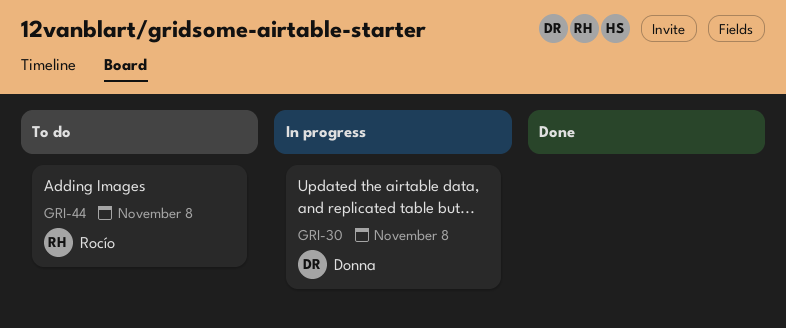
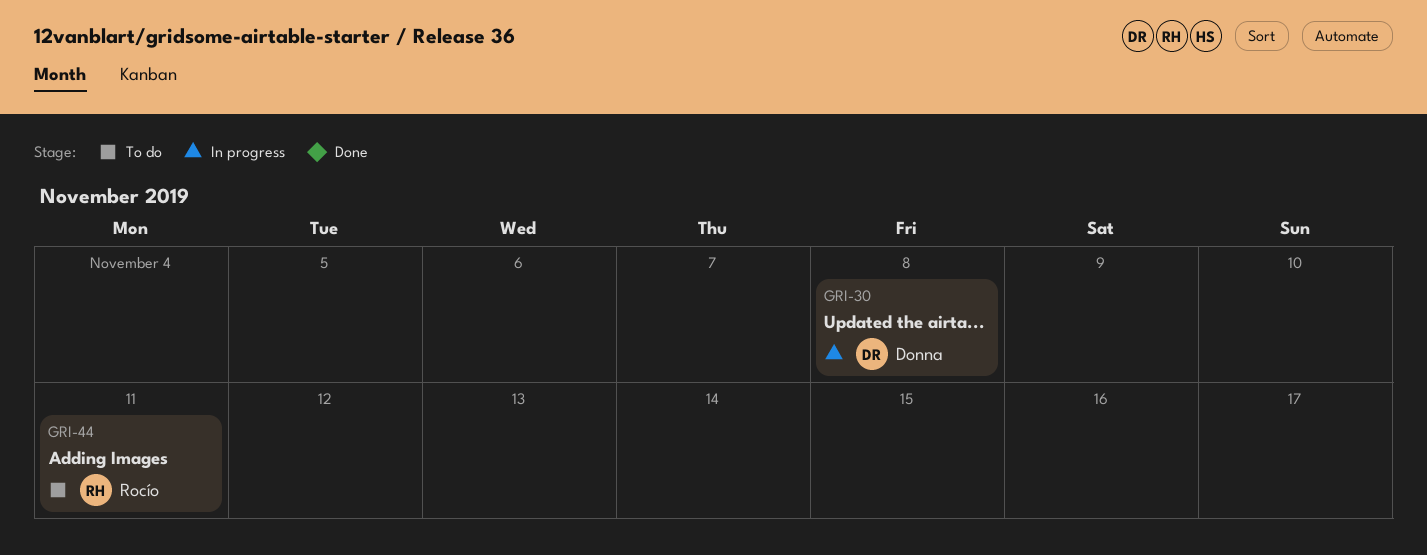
GRI-44, due: Nov 8 -> Nov 11

